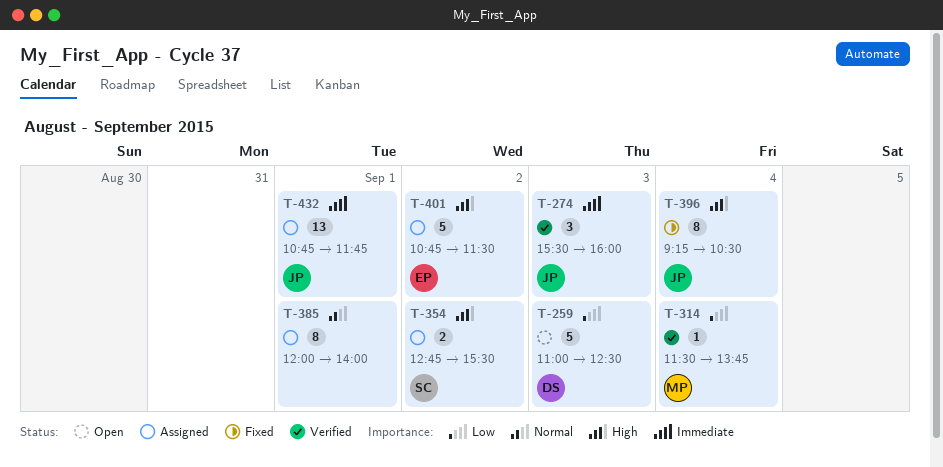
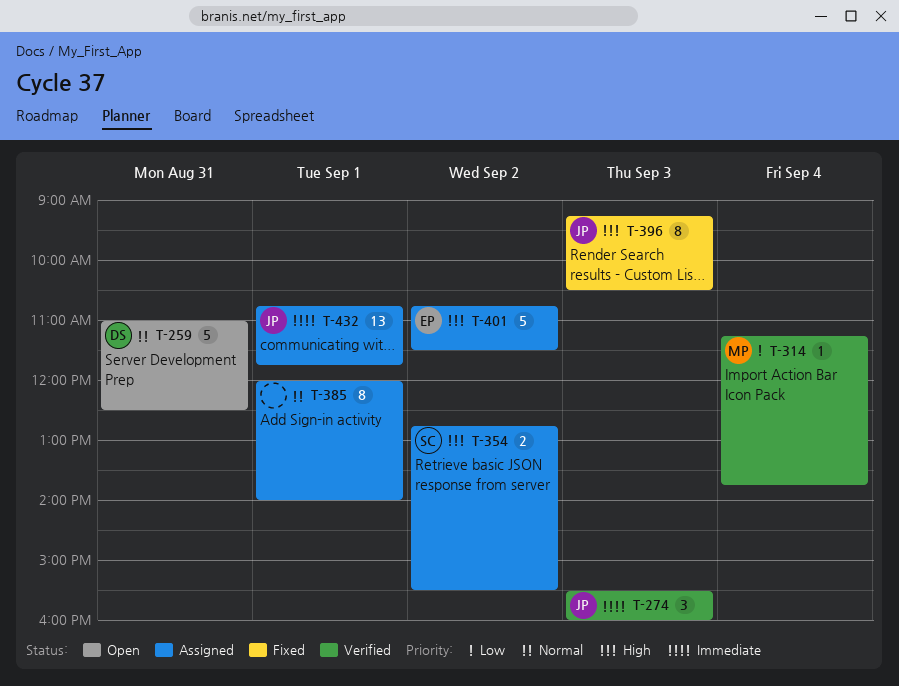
T-259, priority: Low -> Normal
T-259, day: Sep 3 -> Aug 31
T-314, begins: 11:30 -> 11:15
T-396, day: Sep 4 -> Sep 3

